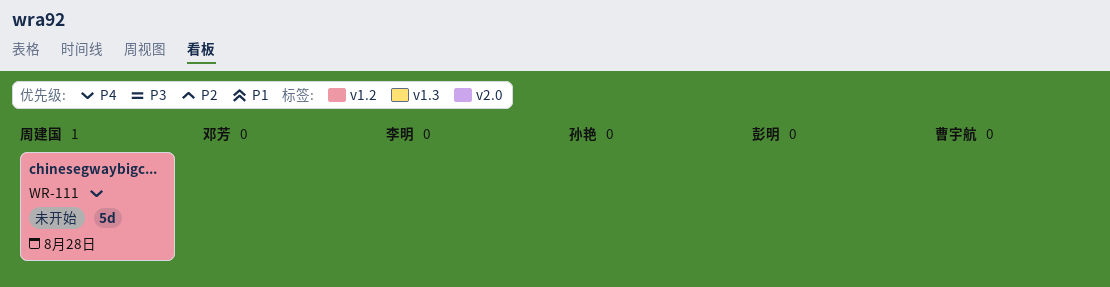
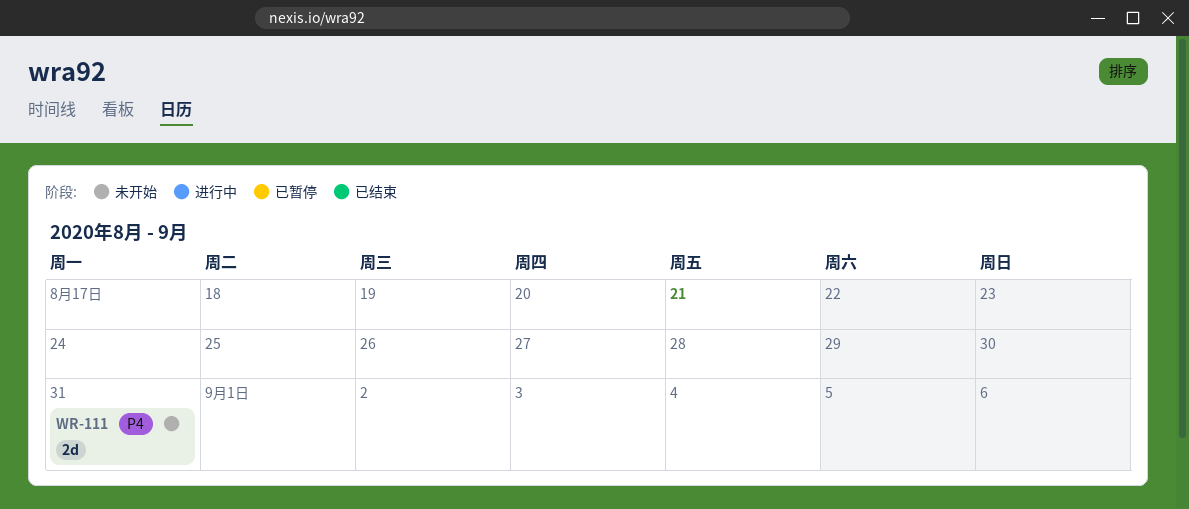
WR-111, estimate: 5d -> 2d
WR-111, due: Aug 28 -> Aug 31

